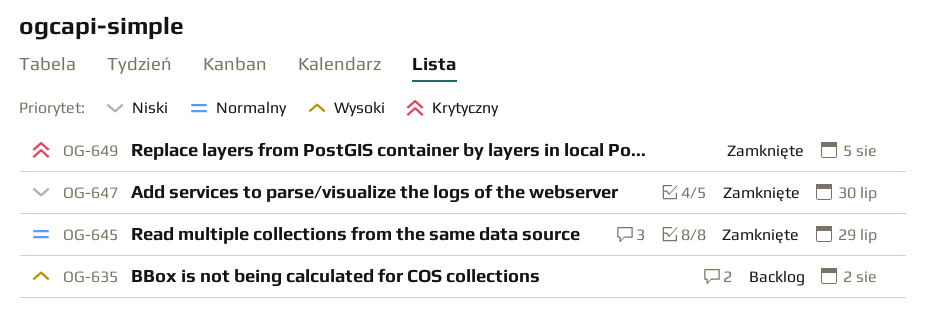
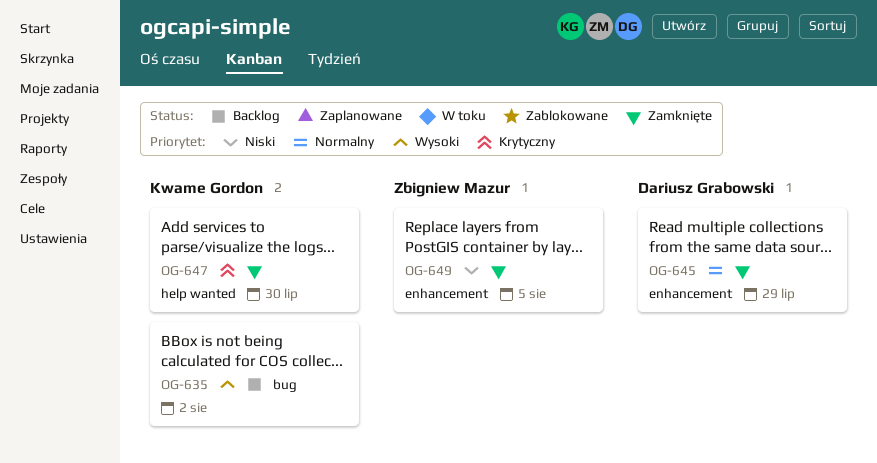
OG-647, priority: Niski -> Krytyczny
OG-649, priority: Krytyczny -> Niski

